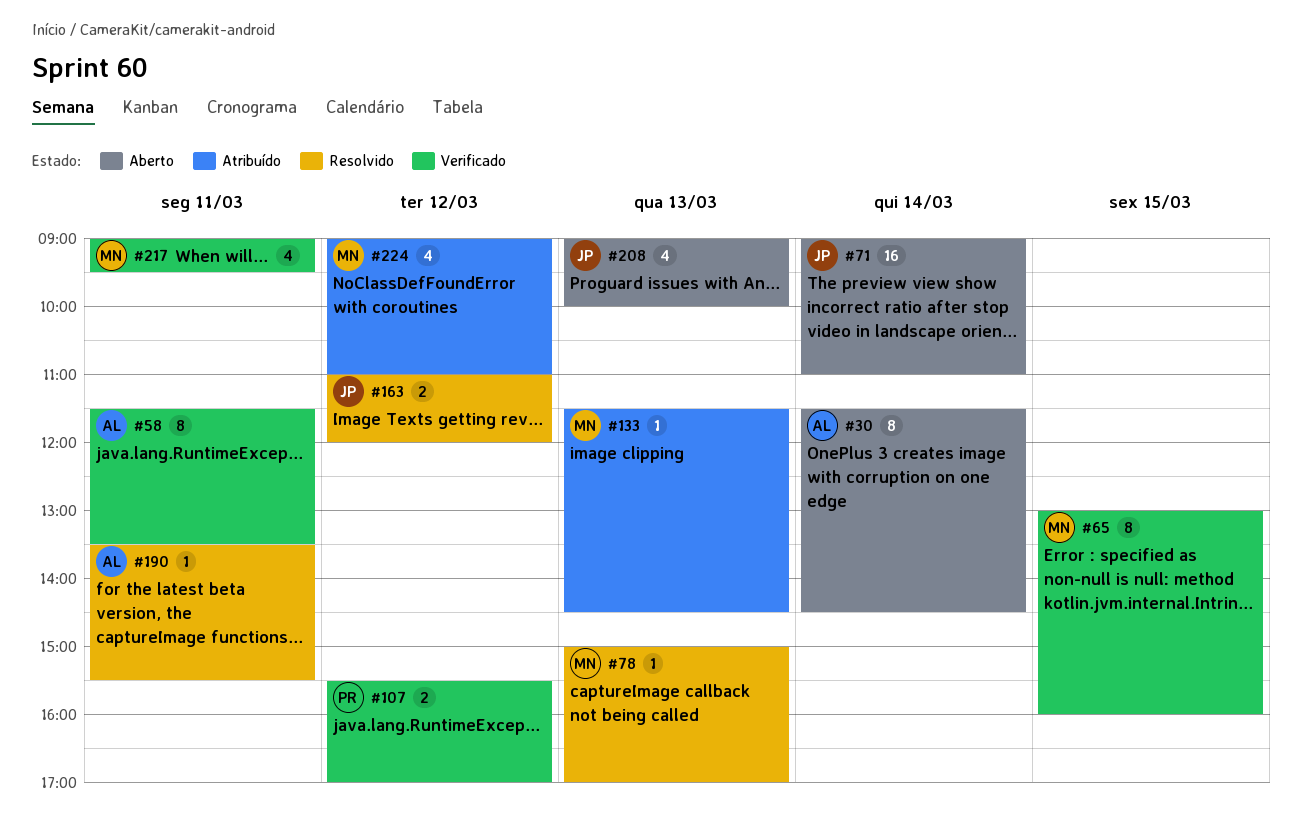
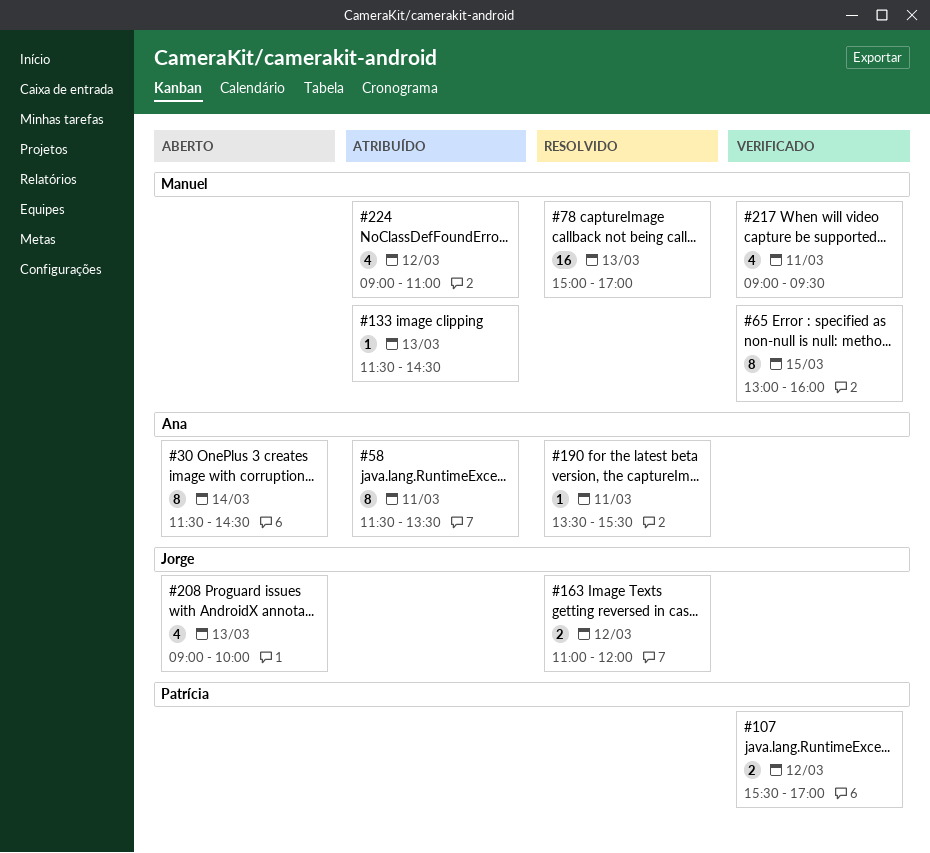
#58, status: Verificado -> Atribuído
#71: present -> none
#78, estimate: 1 -> 16

